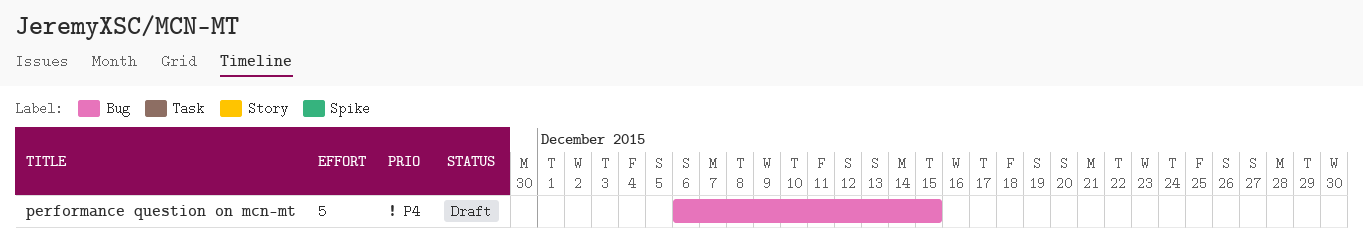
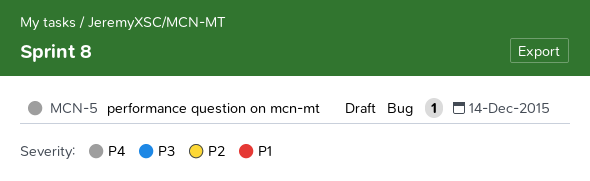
performance question on mcn-mt, estimate: 5 -> 1
performance question on mcn-mt, due: Dec 15 -> Dec 14

